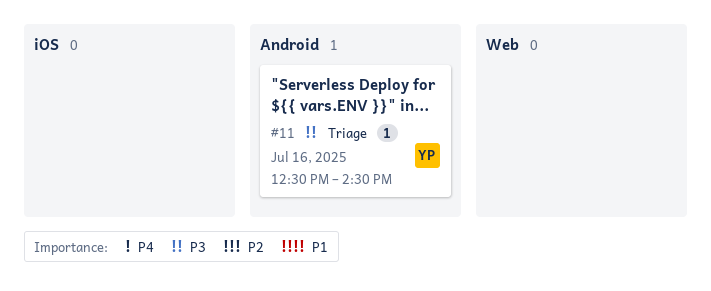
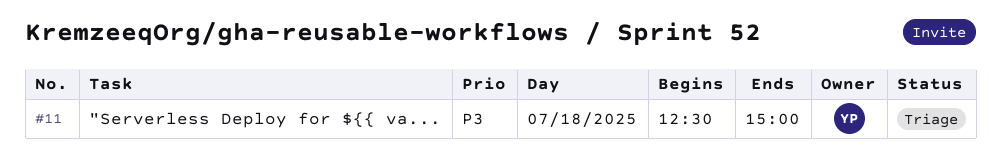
#11, day: Jul 16 -> Jul 18
#11, ends: 14:30 -> 15:00

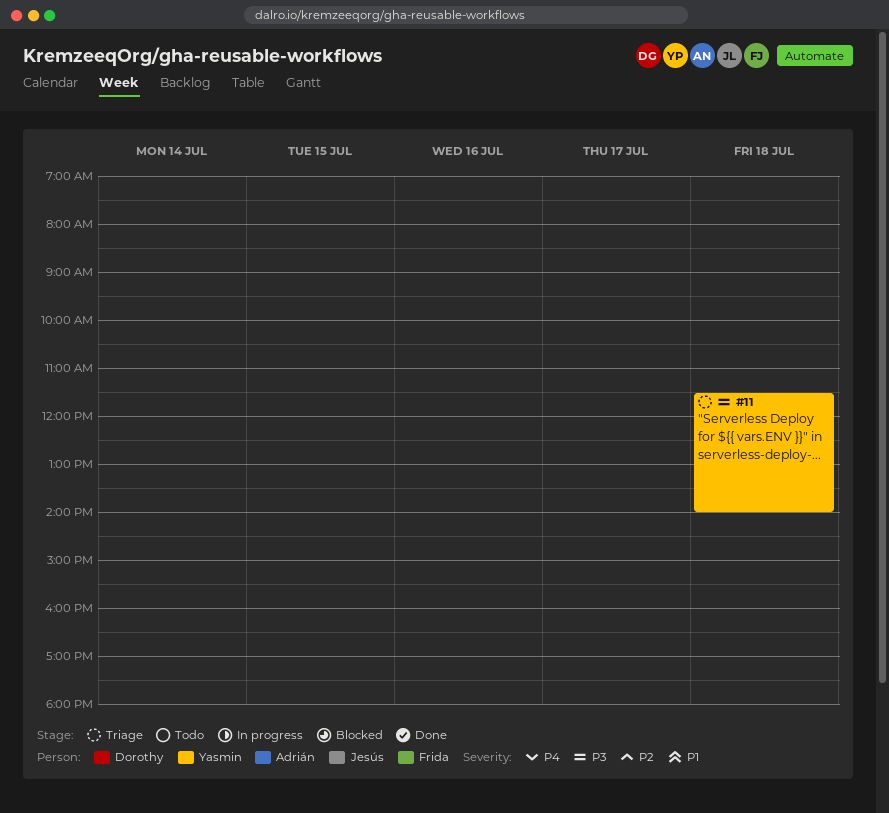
#11, begins: 12:30 -> 11:30
#11, ends: 15:00 -> 14:00

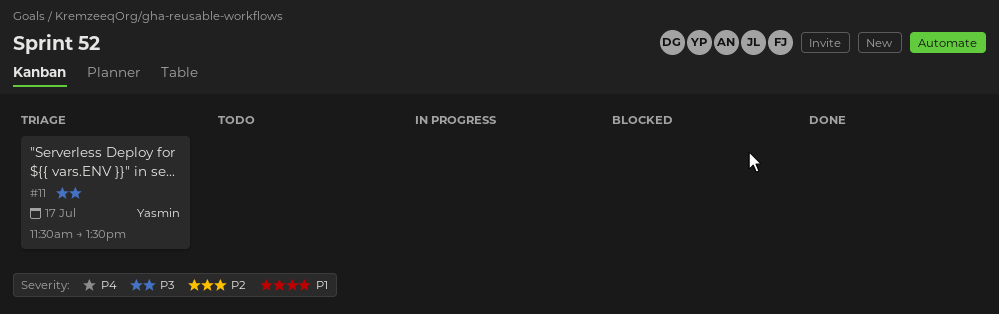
#11, day: Jul 18 -> Jul 17
#11, ends: 14:00 -> 13:30

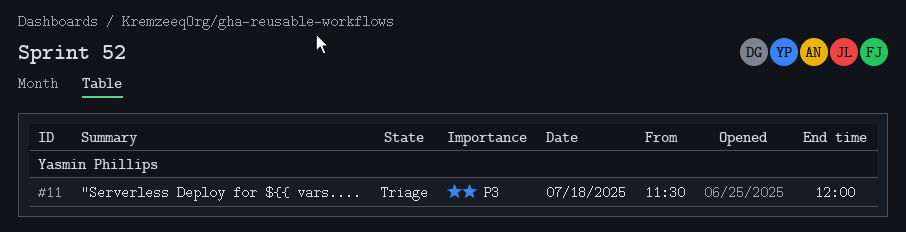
#11, day: Jul 17 -> Jul 18
#11, ends: 13:30 -> 12:00

